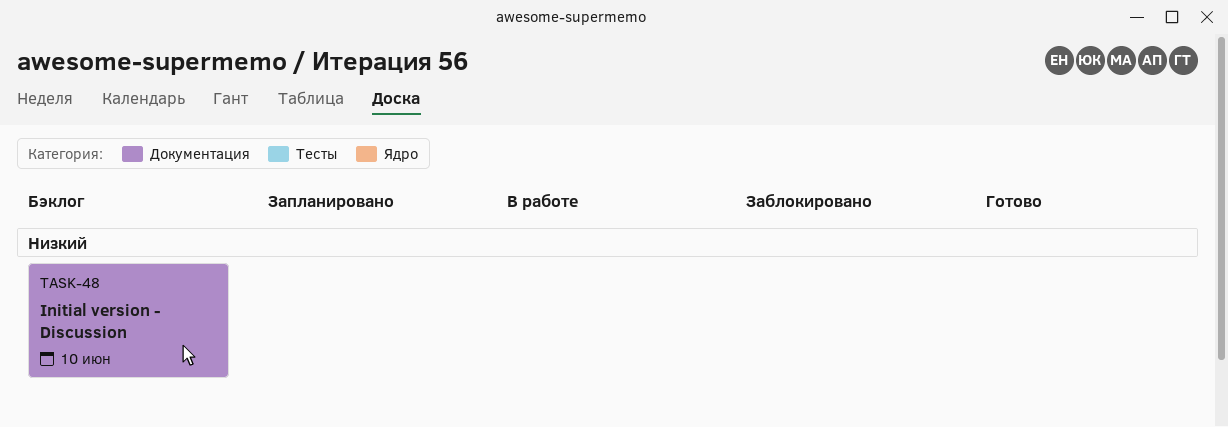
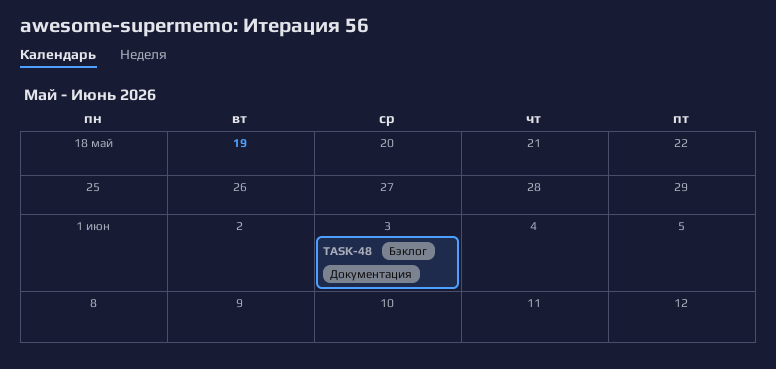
TASK-48, due: Jun 10 -> Jun 3

